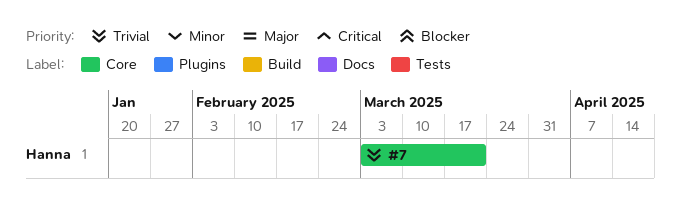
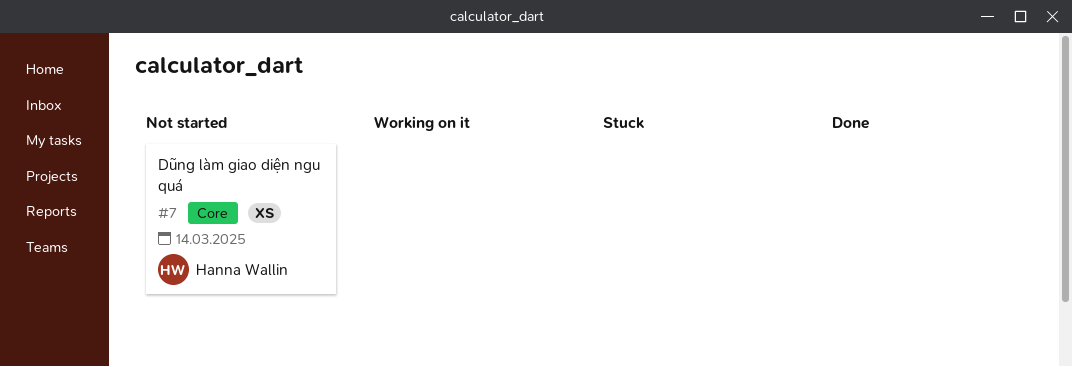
#7, due: Mar 21 -> Mar 14

